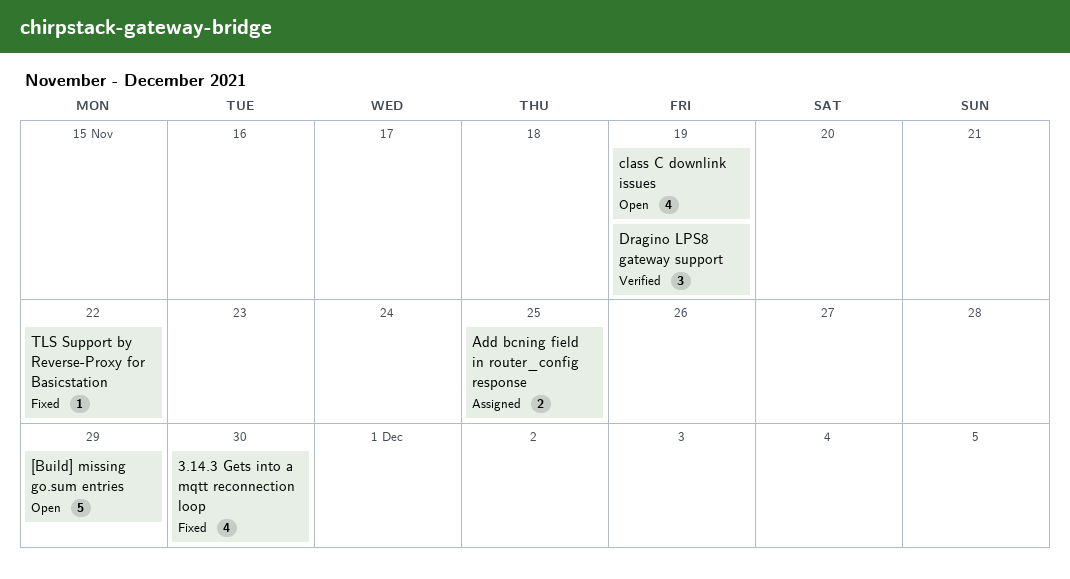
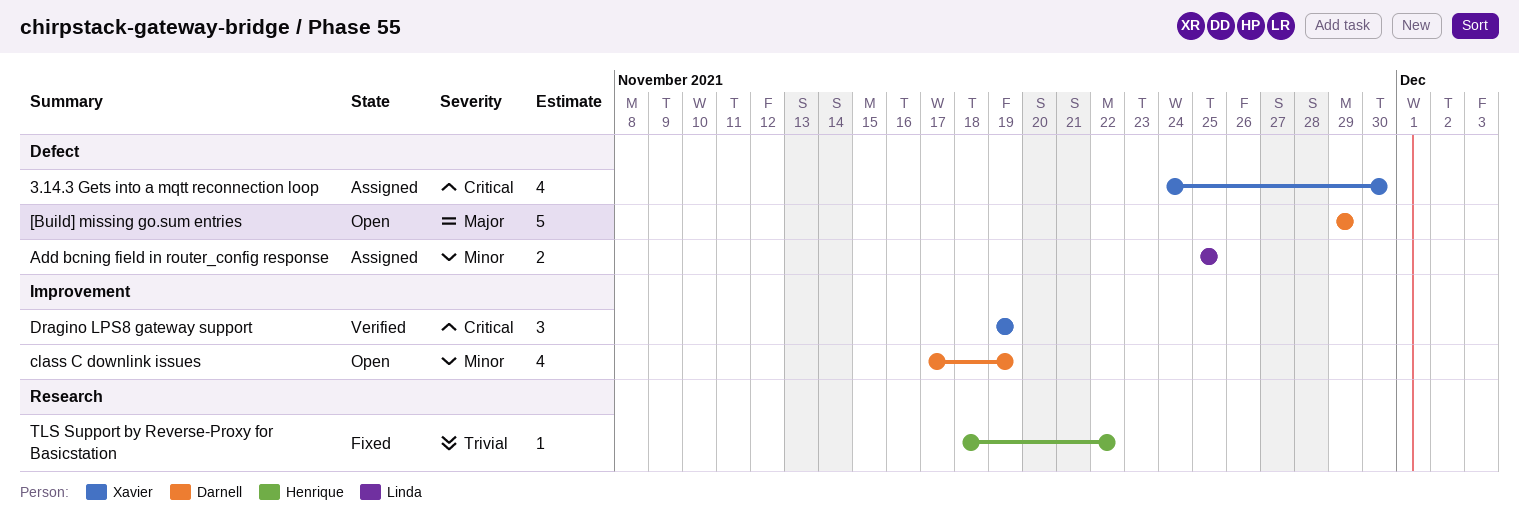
3.14.3 Gets into a mqtt reconnection loop, status: Fixed -> Assigned

